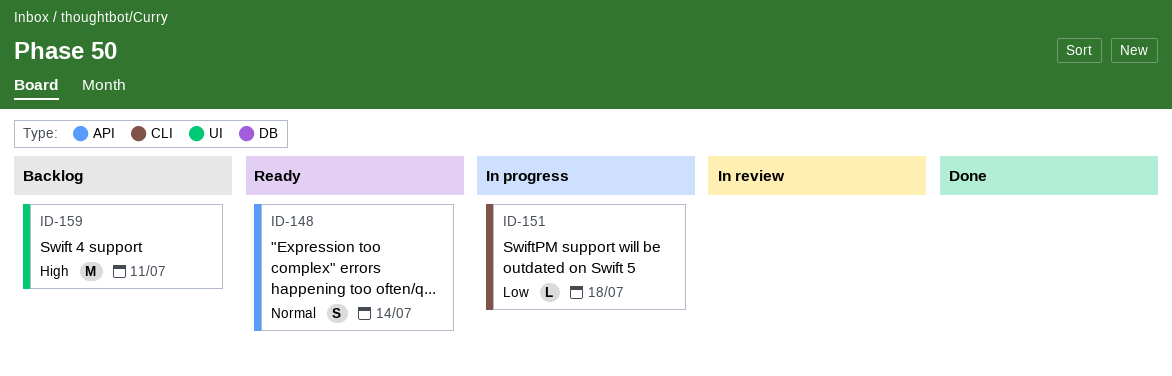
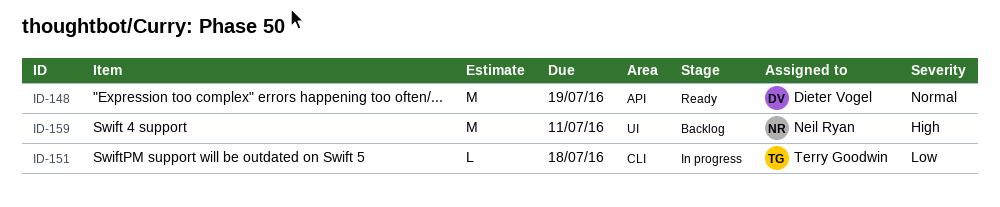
ID-148, estimate: S -> M
ID-148, due: Jul 14 -> Jul 19

